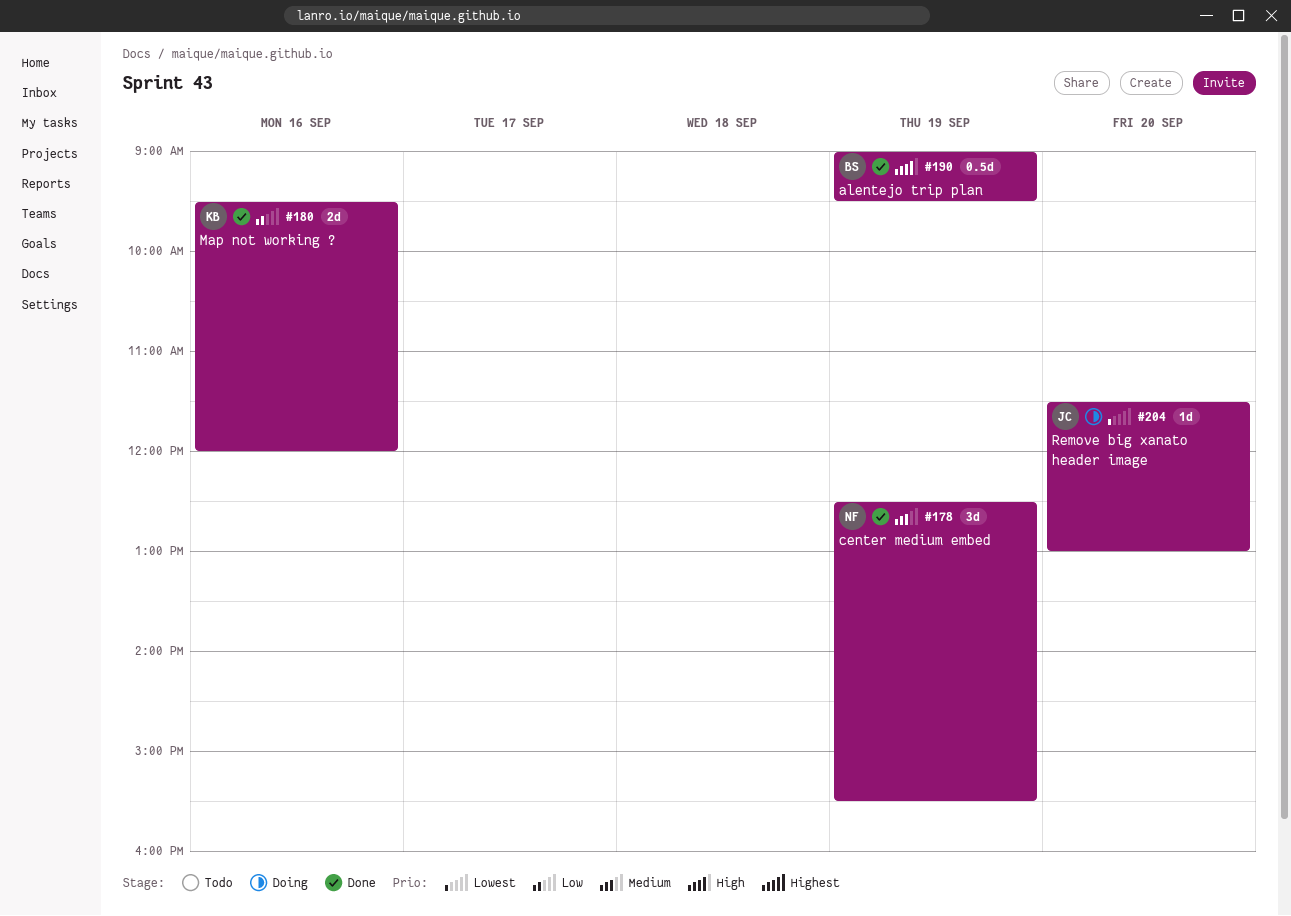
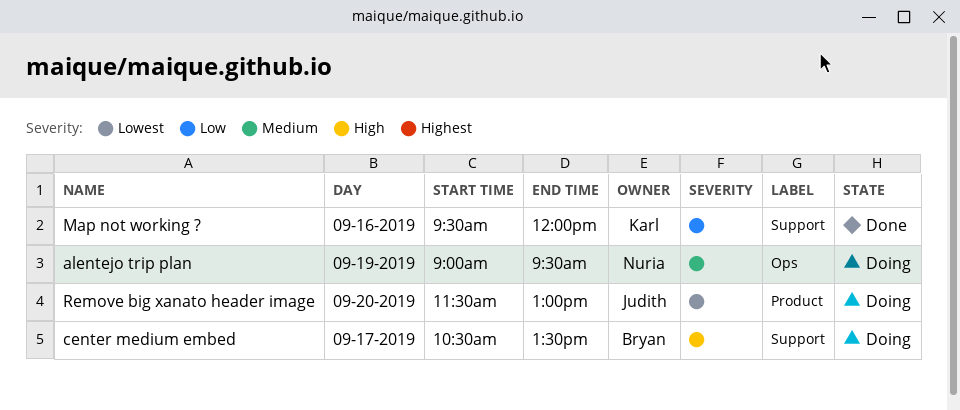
alentejo trip plan, status: Done -> Doing
alentejo trip plan, owner: Bryan -> Nuria
alentejo trip plan, priority: High -> Medium
center medium embed, status: Done -> Doing
center medium embed, owner: Nuria -> Bryan
center medium embed, priority: Medium -> High
center medium embed, day: Sep 19 -> Sep 17
center medium embed, begins: 12:30 -> 10:30
center medium embed, ends: 15:30 -> 13:30

